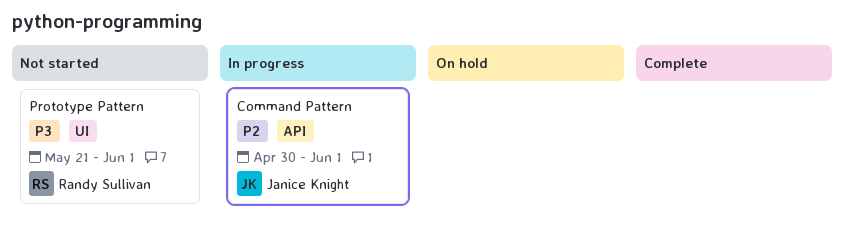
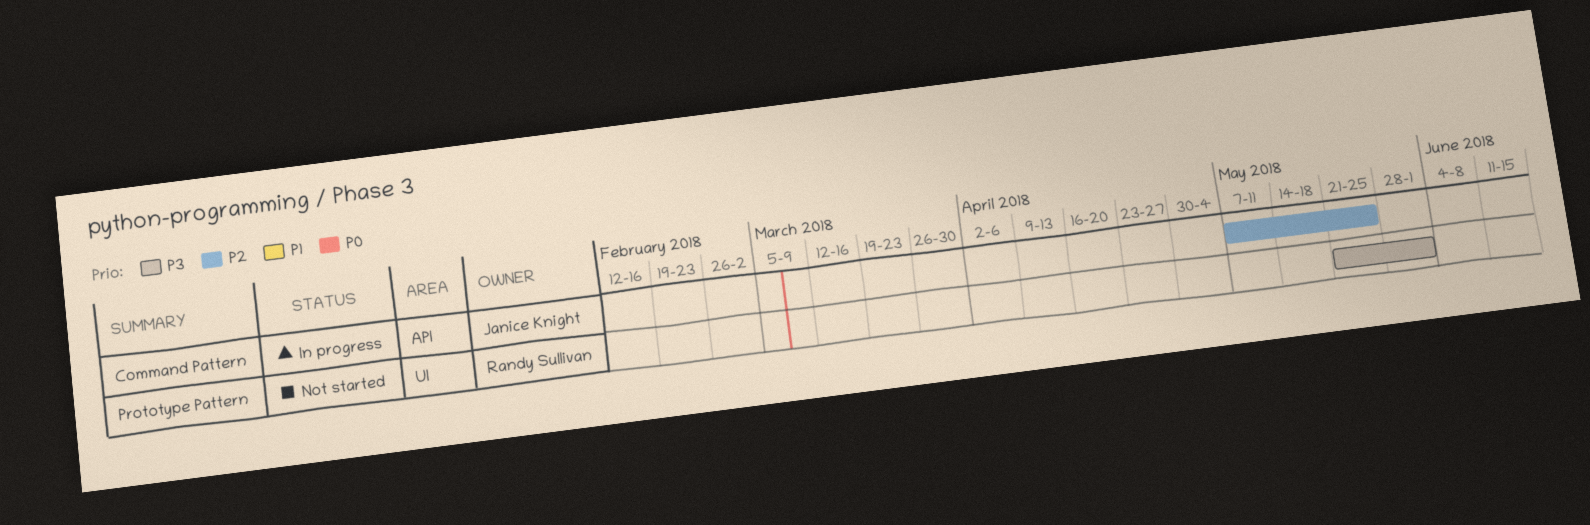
Command Pattern, start: Apr 30 -> May 7
Command Pattern, due: Jun 1 -> May 25

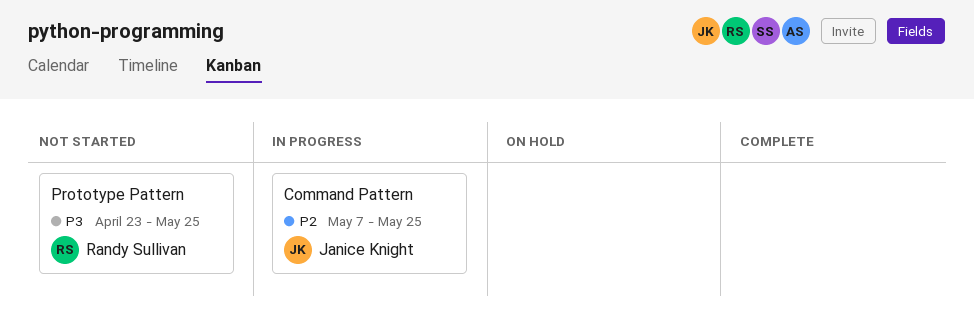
Prototype Pattern, start: May 21 -> Apr 23
Prototype Pattern, due: Jun 1 -> May 25

